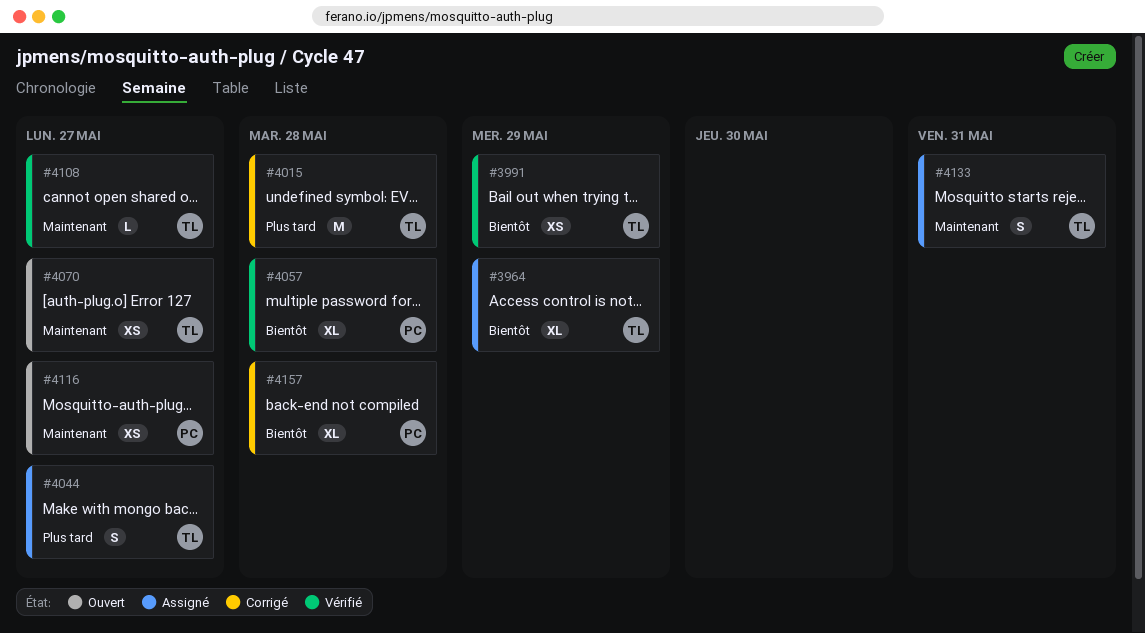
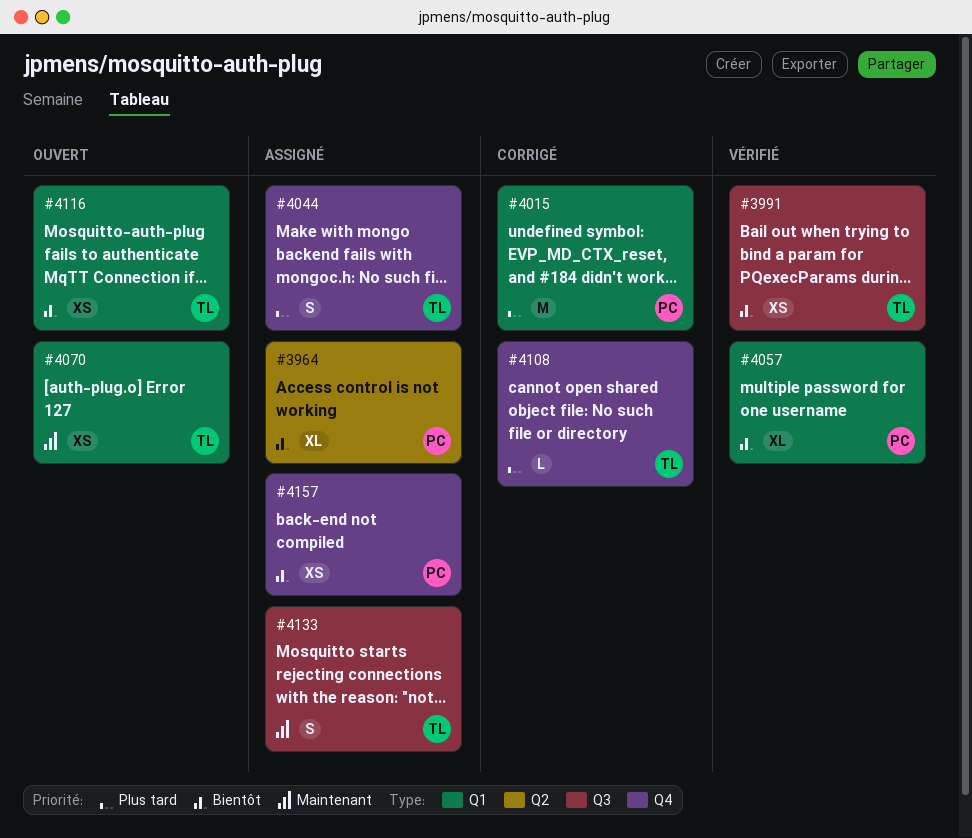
#3964, owner: TL -> PC
#4015, owner: TL -> PC
#4108, status: Vérifié -> Corrigé
#4108, priority: Maintenant -> Plus tard
#4116, owner: PC -> TL
#4116, priority: Maintenant -> Bientôt
#4157, status: Corrigé -> Assigné
#4157, estimate: XL -> XS

